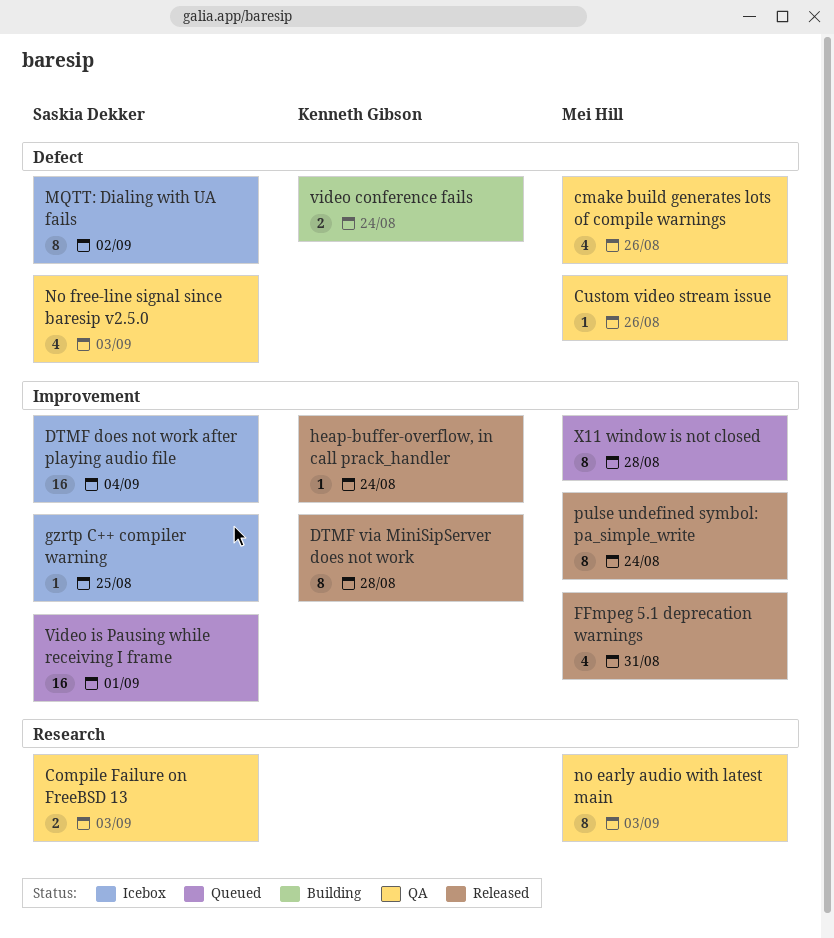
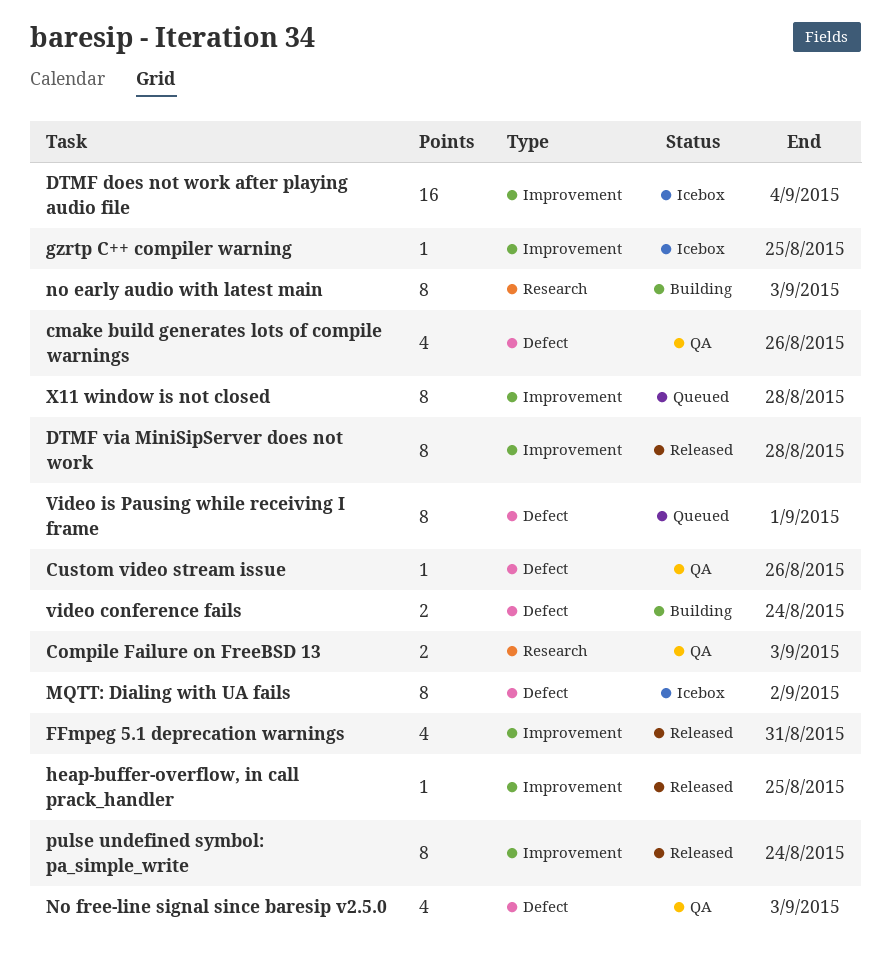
heap-buffer-overflow, in call prack_handler, due: Aug 24 -> Aug 25
no early audio with latest main, status: QA -> Building
Video is Pausing while receiving I frame, label: Improvement -> Defect
Video is Pausing while receiving I frame, estimate: 16 -> 8

